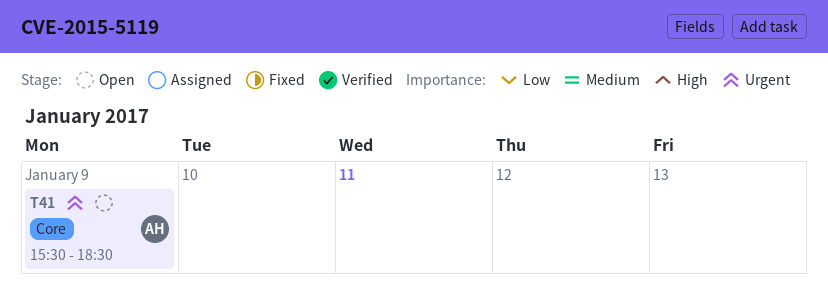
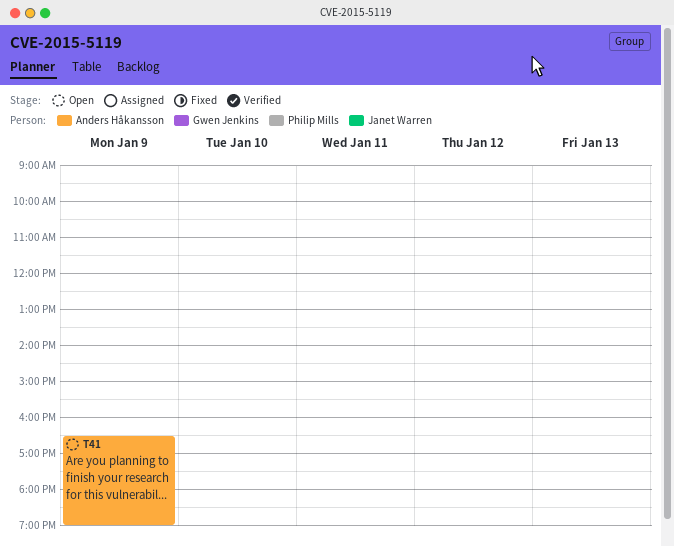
T41, begins: 15:30 -> 16:30
T41, ends: 18:30 -> 19:00

